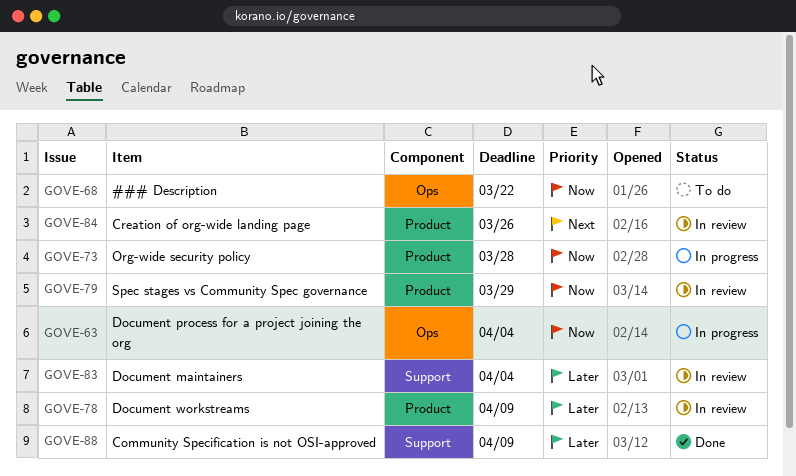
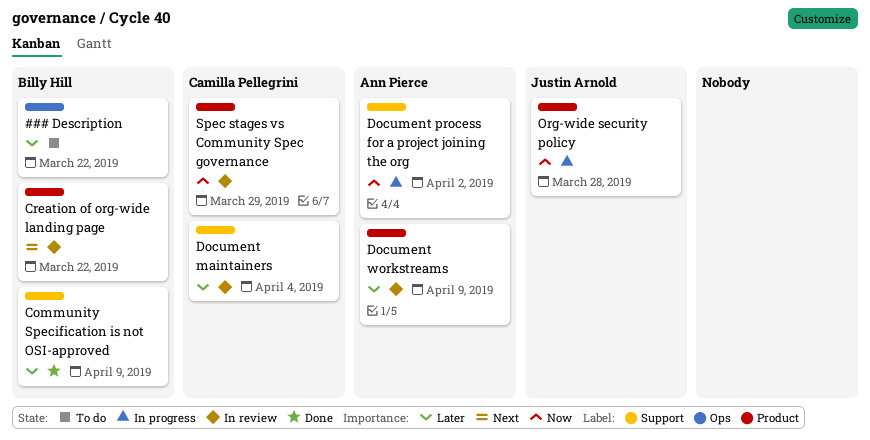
### Description, priority: Now -> Later
Creation of org-wide landing page, due: Mar 26 -> Mar 22
Document process for a project joining the org, label: Ops -> Support
Document process for a project joining the org, due: Apr 4 -> Apr 2

